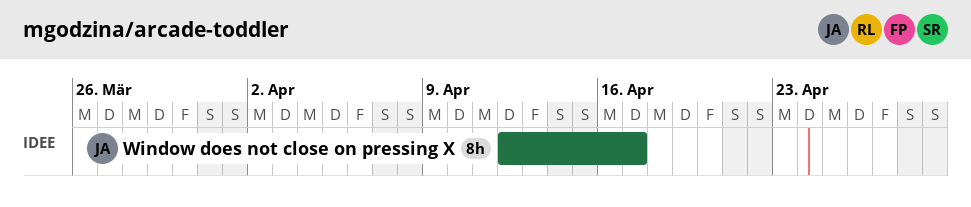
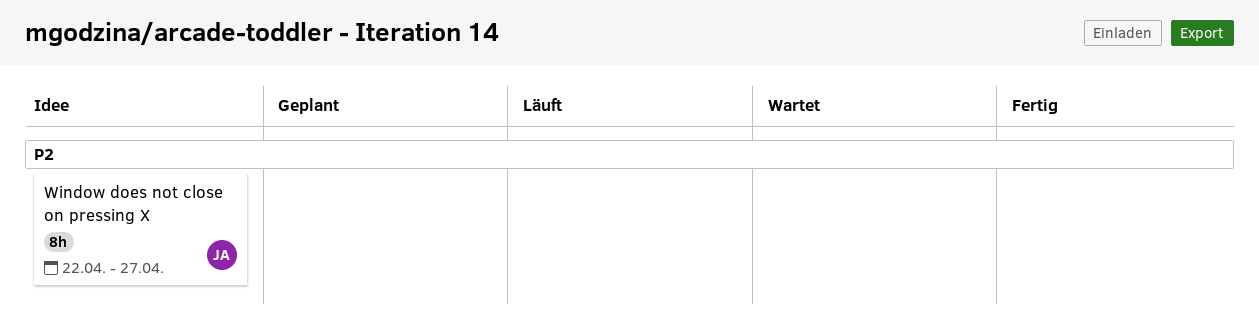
Window does not close on pressing X, start: Apr 12 -> Apr 22
Window does not close on pressing X, due: Apr 17 -> Apr 27

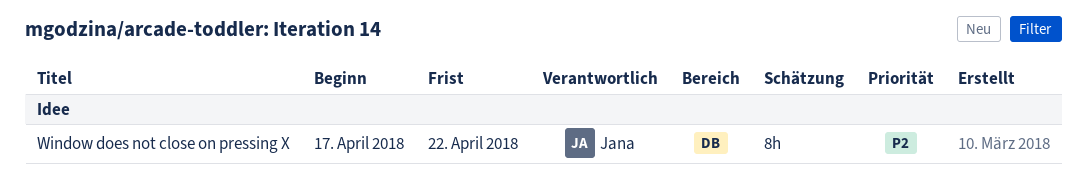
Window does not close on pressing X, start: Apr 22 -> Apr 17
Window does not close on pressing X, due: Apr 27 -> Apr 22

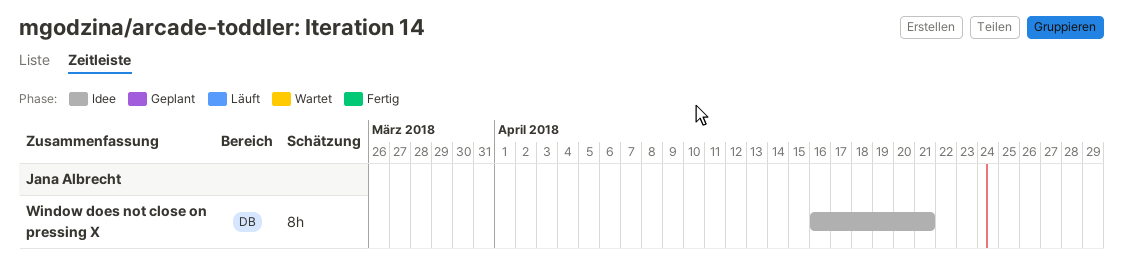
Window does not close on pressing X, start: Apr 17 -> Apr 16
Window does not close on pressing X, due: Apr 22 -> Apr 21

